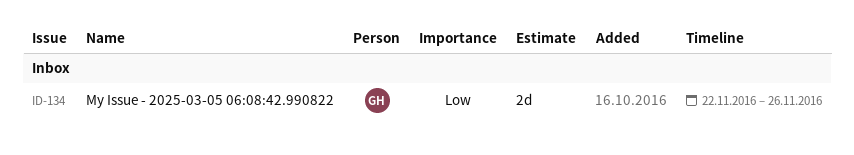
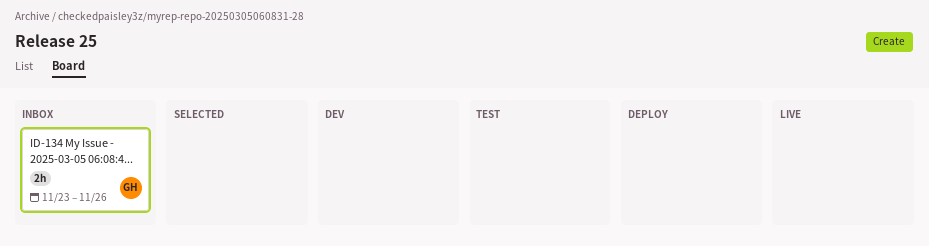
ID-134, estimate: 2d -> 2h
ID-134, start: Nov 22 -> Nov 23

